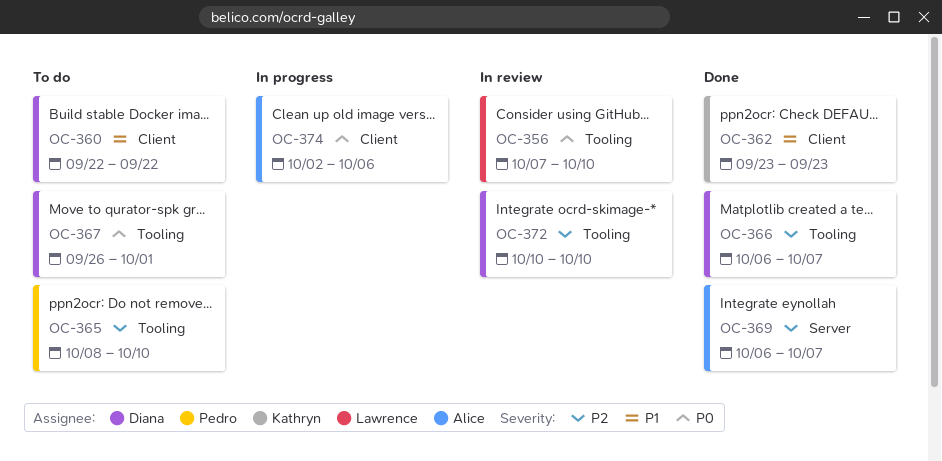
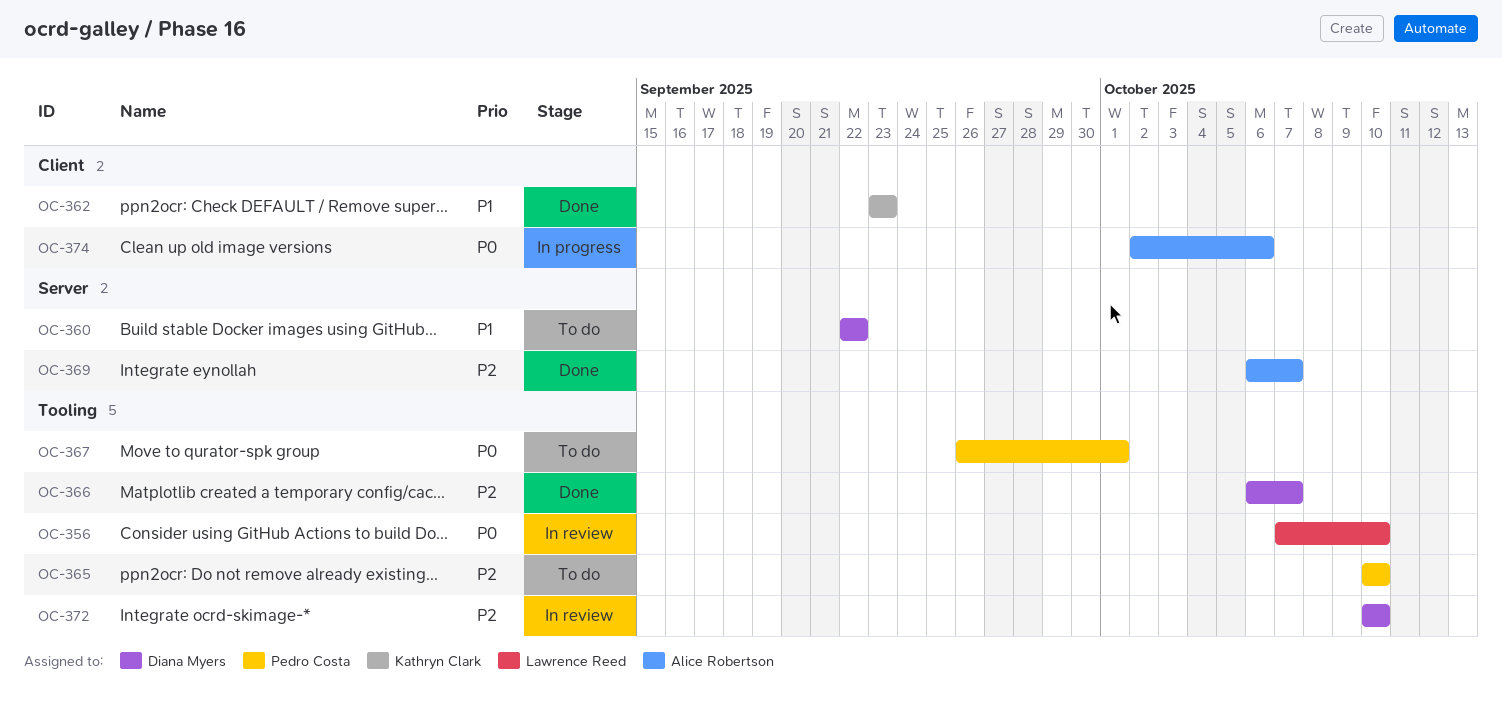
OC-360, label: Client -> Server
OC-365, start: Oct 8 -> Oct 10
OC-367, owner: Diana Myers -> Pedro Costa

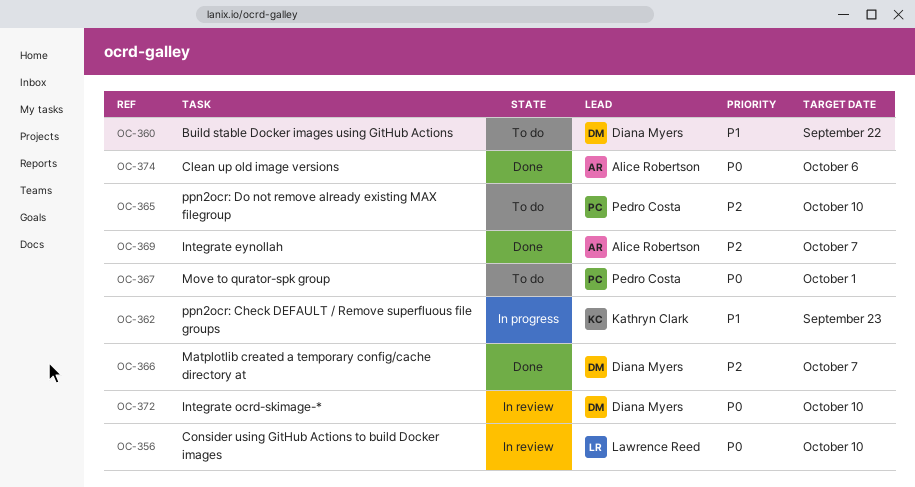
OC-362, status: Done -> In progress
OC-372, priority: P2 -> P0
OC-374, status: In progress -> Done

